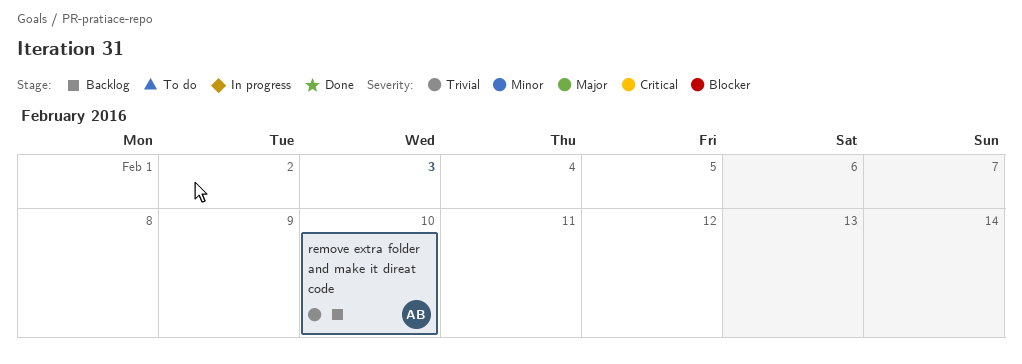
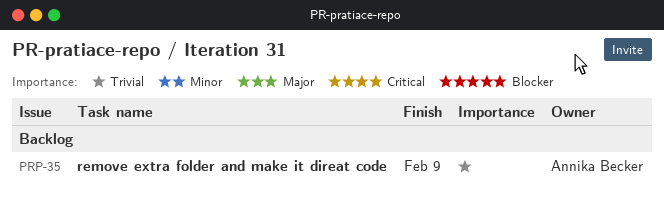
remove extra folder and make it direat code, due: Feb 10 -> Feb 9

